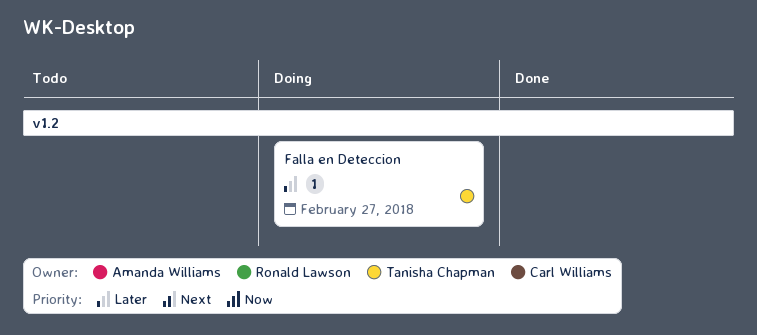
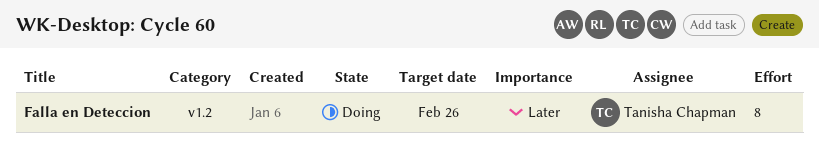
Falla en Deteccion, estimate: 1 -> 8
Falla en Deteccion, due: Feb 27 -> Feb 26

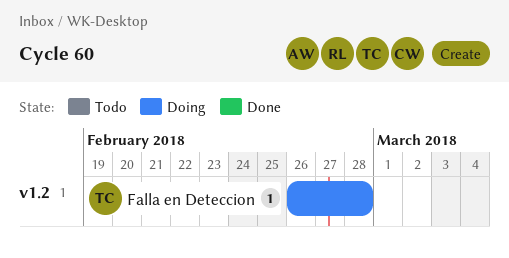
Falla en Deteccion, estimate: 8 -> 1
Falla en Deteccion, due: Feb 26 -> Feb 28

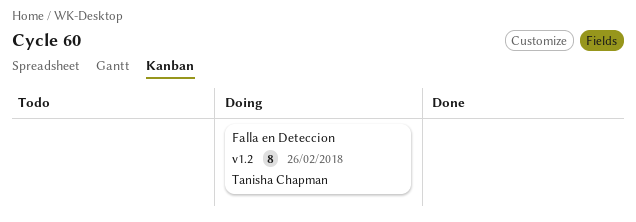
Falla en Deteccion, estimate: 1 -> 8
Falla en Deteccion, due: Feb 28 -> Feb 26

